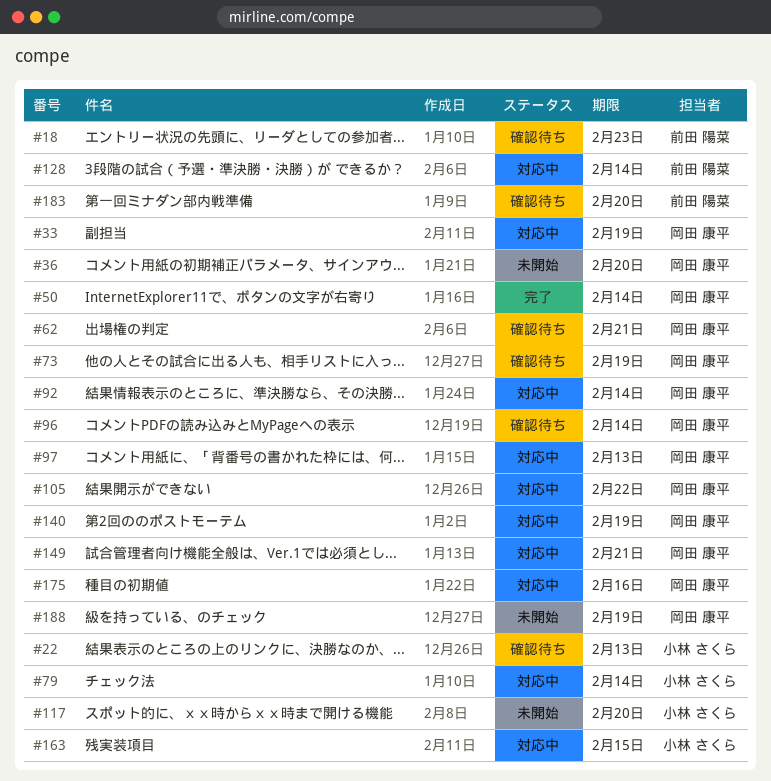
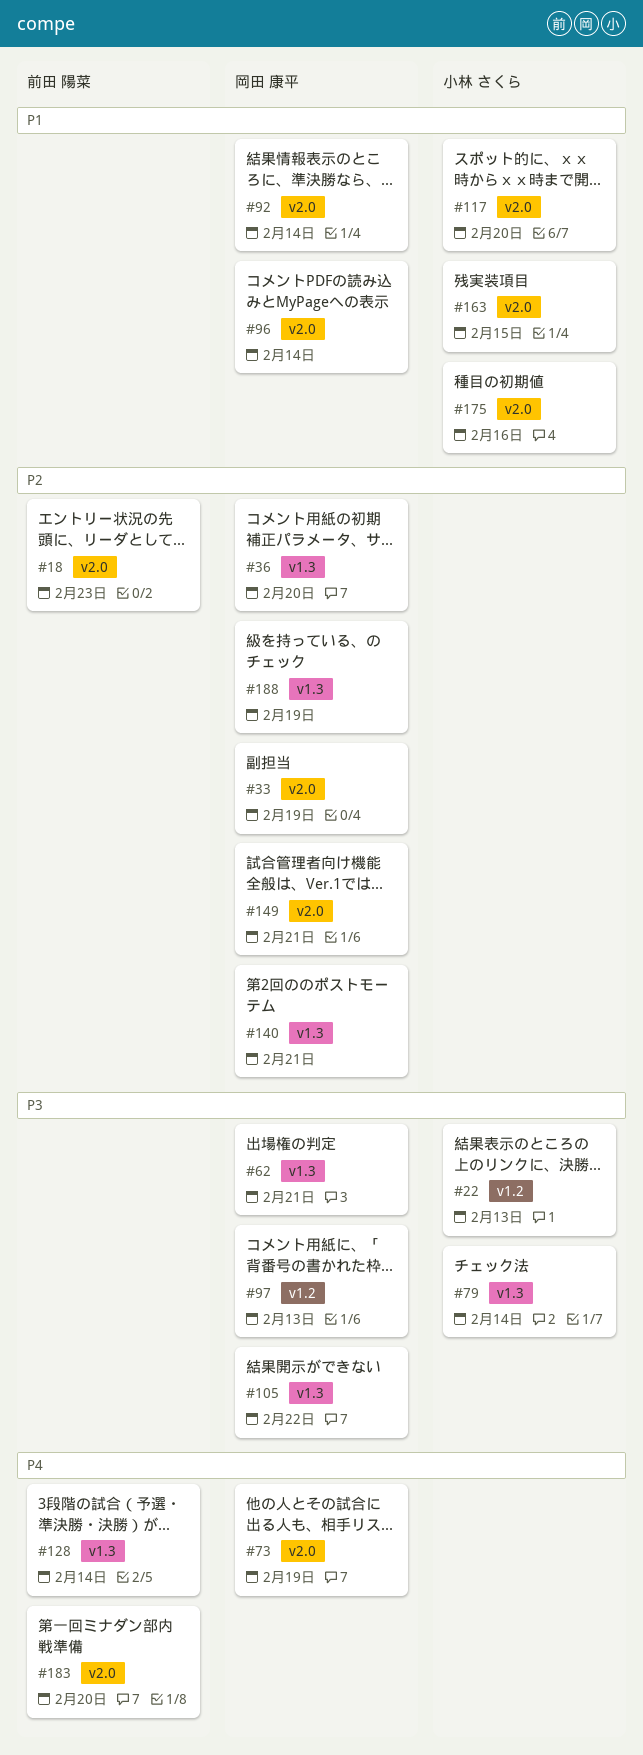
#50: present -> none
#140, due: Feb 19 -> Feb 21
#175, owner: 岡田 康平 -> 小林 さくら

